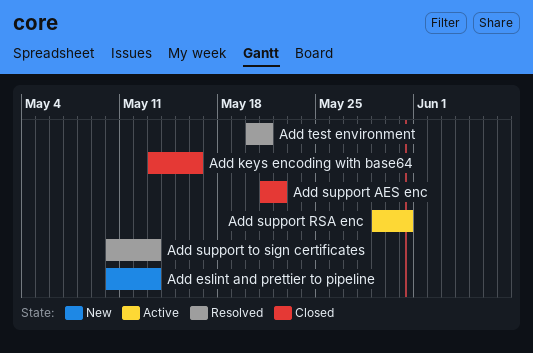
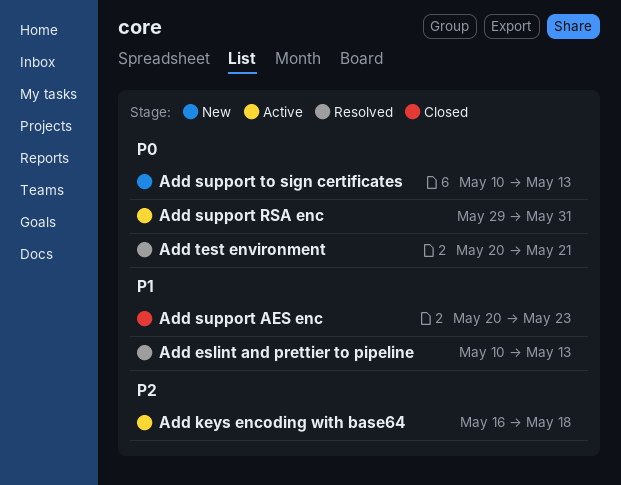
Add eslint and prettier to pipeline, status: New -> Resolved
Add keys encoding with base64, status: Closed -> Active
Add keys encoding with base64, start: May 13 -> May 16
Add keys encoding with base64, due: May 16 -> May 18
Add support AES enc, start: May 21 -> May 20
Add support AES enc, due: May 22 -> May 23
Add support to sign certificates, status: Resolved -> New

